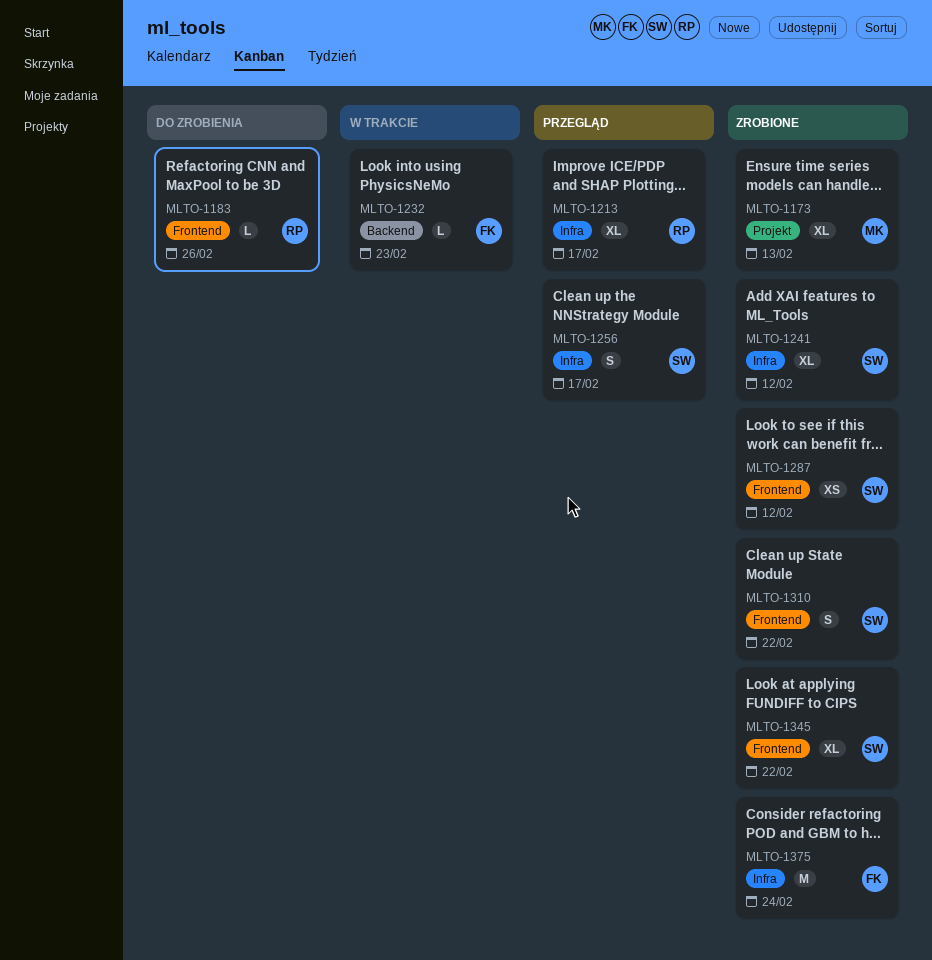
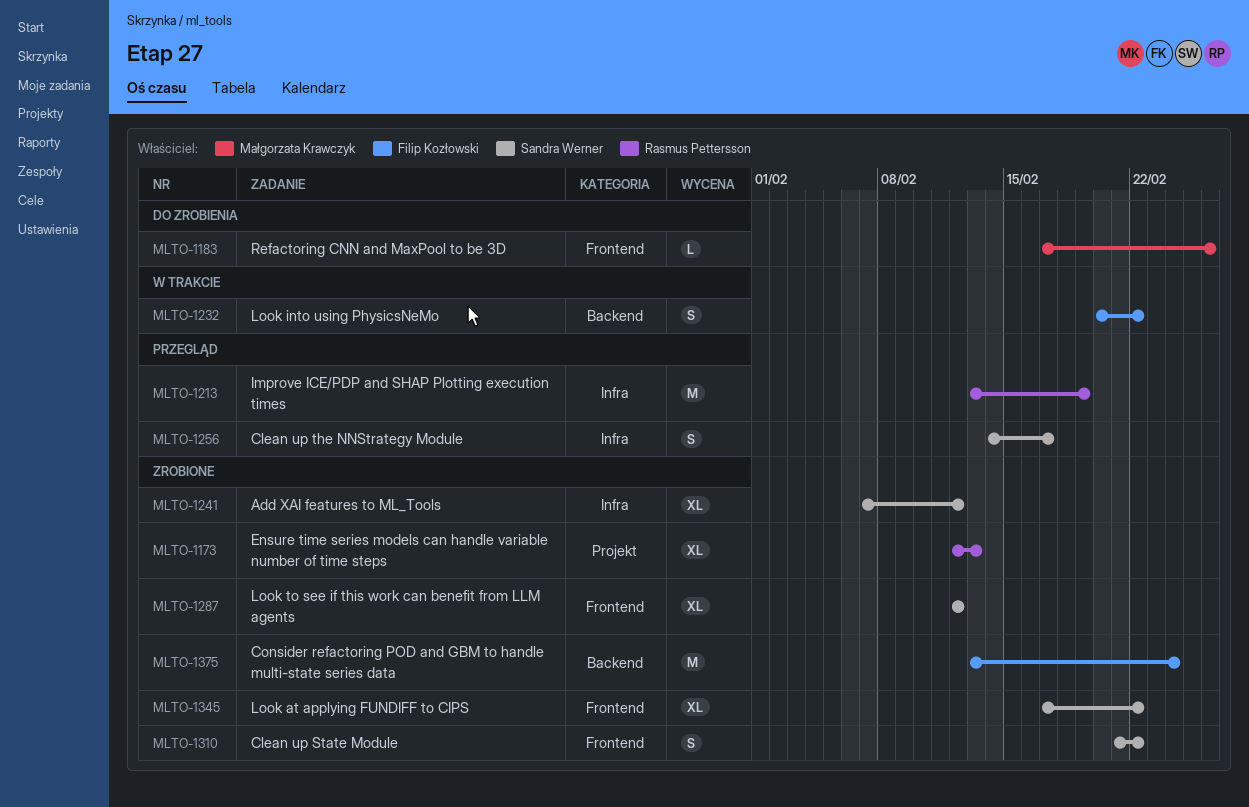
MLTO-1173, owner: Małgorzata Krawczyk -> Rasmus Pettersson
MLTO-1183, owner: Rasmus Pettersson -> Małgorzata Krawczyk
MLTO-1213, estimate: XL -> M
MLTO-1213, due: Feb 17 -> Feb 19
MLTO-1232, estimate: L -> S
MLTO-1232, due: Feb 23 -> Feb 22
MLTO-1287, estimate: XS -> XL
MLTO-1375, label: Infra -> Backend

